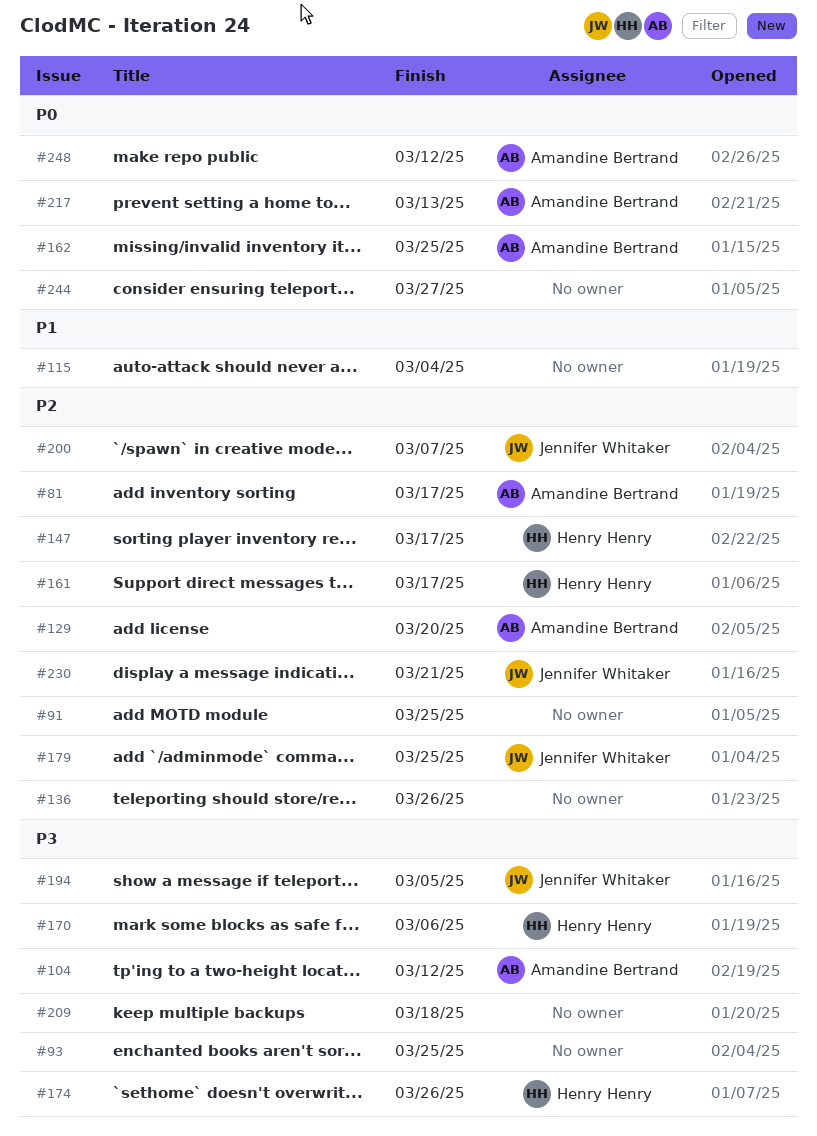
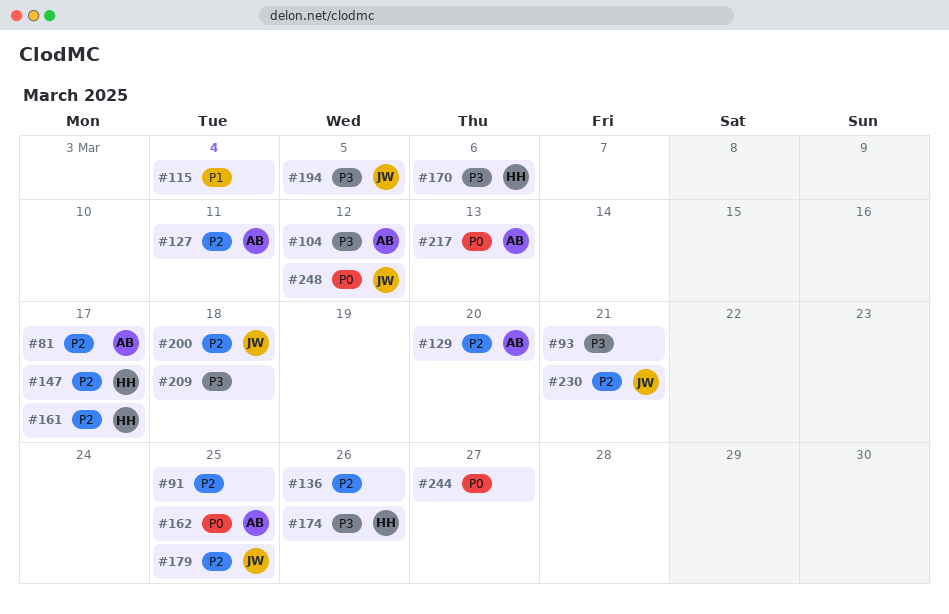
#93, due: Mar 25 -> Mar 21
#127: none -> present
#200, due: Mar 7 -> Mar 18
#248, owner: Amandine Bertrand -> Jennifer Whitaker

